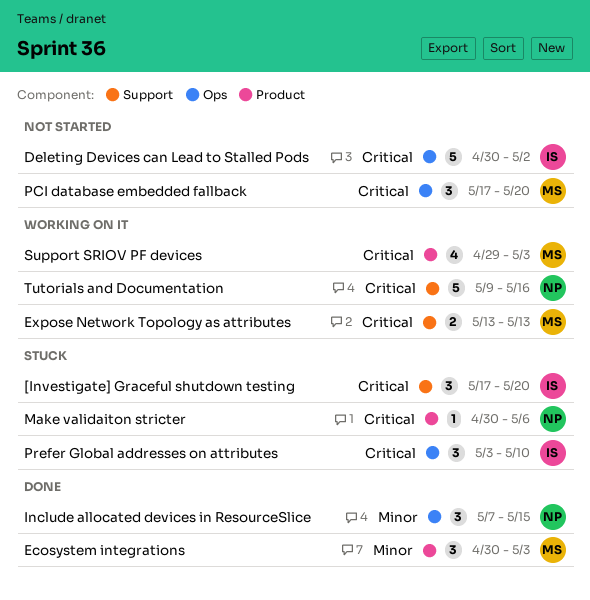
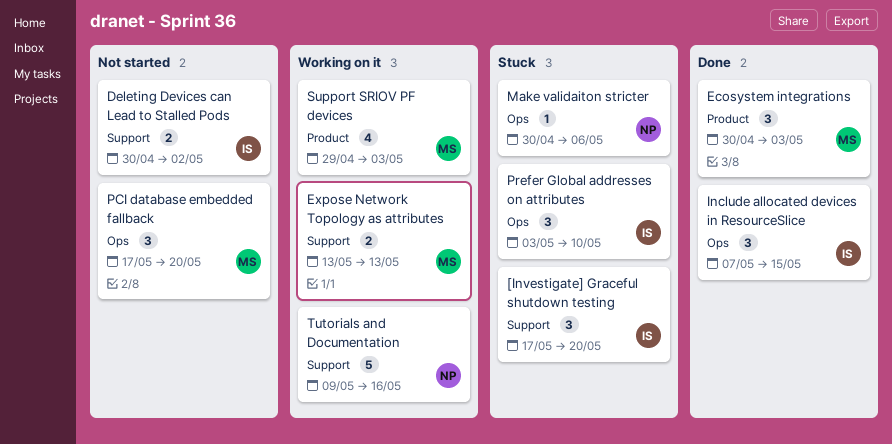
Deleting Devices can Lead to Stalled Pods, label: Ops -> Support
Deleting Devices can Lead to Stalled Pods, estimate: 5 -> 2
Include allocated devices in ResourceSlice, owner: NP -> IS
Make validaiton stricter, label: Product -> Ops

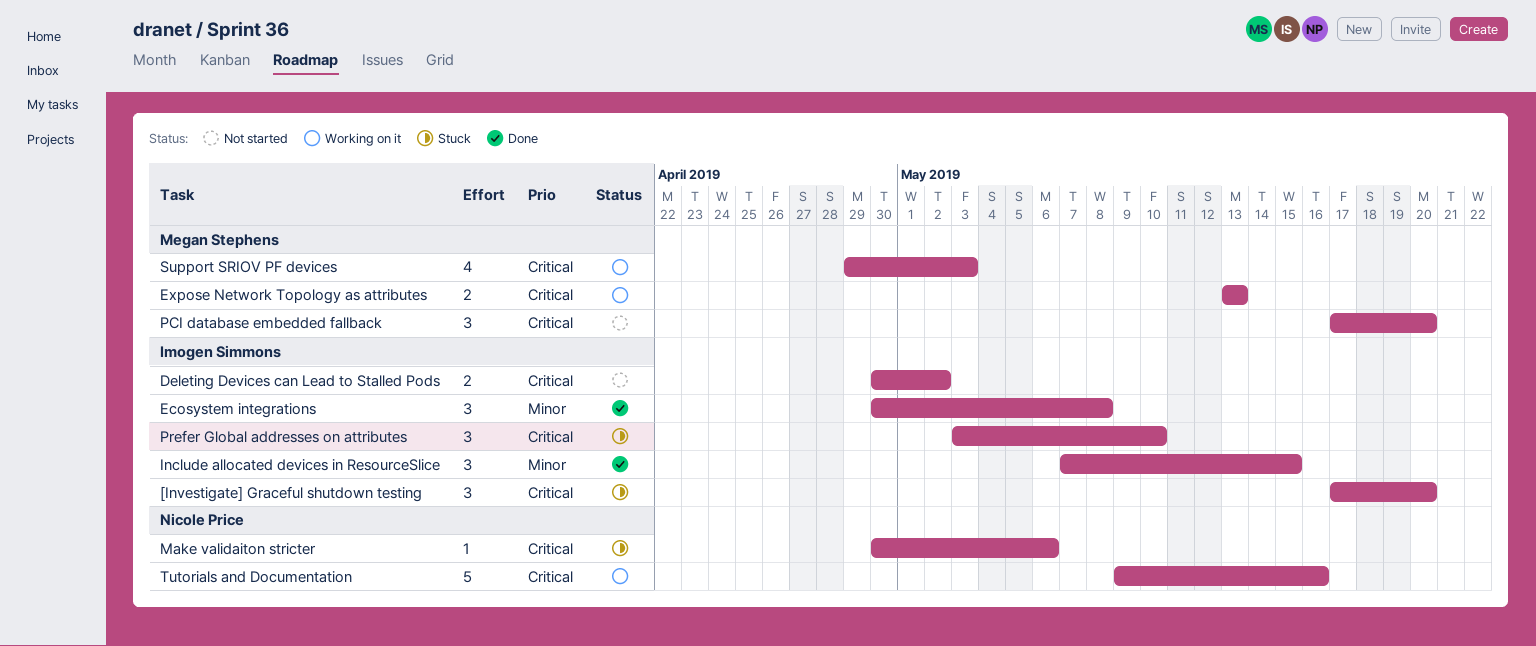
Ecosystem integrations, owner: Megan Stephens -> Imogen Simmons
Ecosystem integrations, due: May 3 -> May 8

